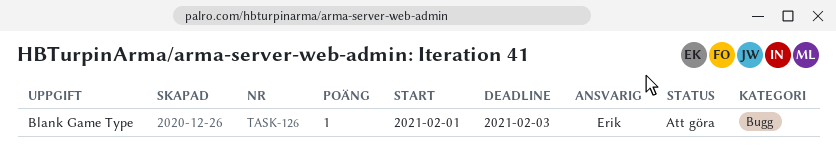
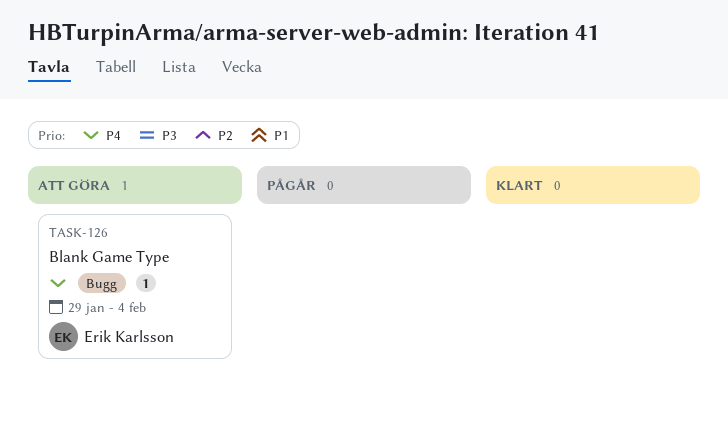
TASK-126, start: Feb 1 -> Jan 29
TASK-126, due: Feb 3 -> Feb 4

